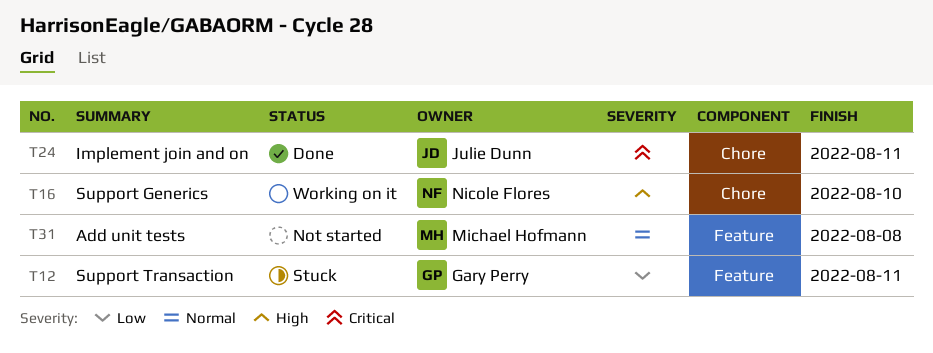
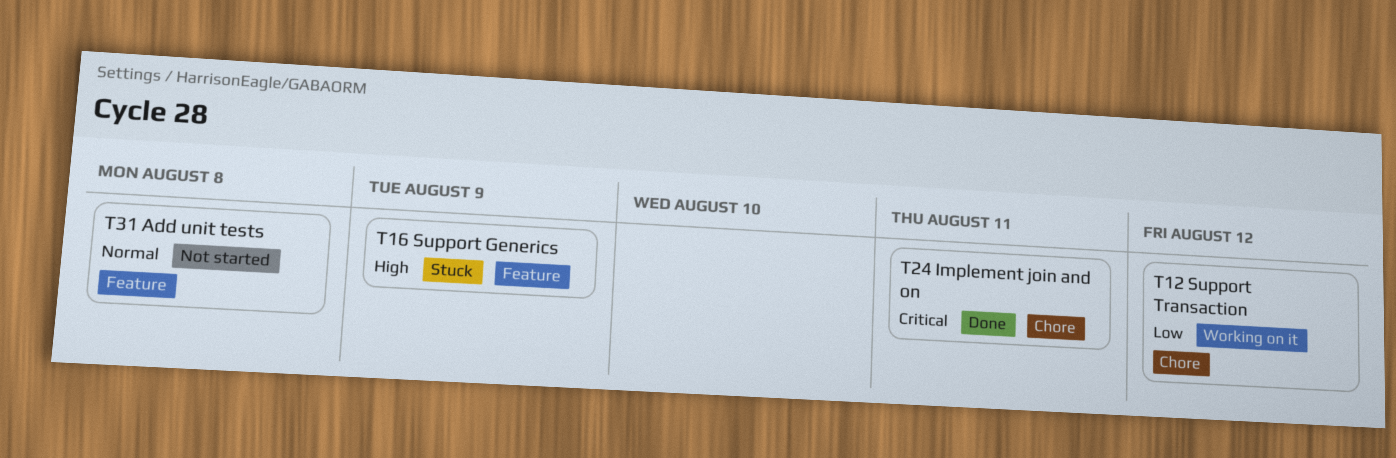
T12, status: Stuck -> Working on it
T12, label: Feature -> Chore
T12, due: Aug 11 -> Aug 12
T16, status: Working on it -> Stuck
T16, label: Chore -> Feature
T16, due: Aug 10 -> Aug 9

